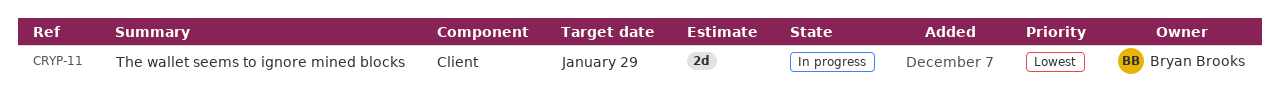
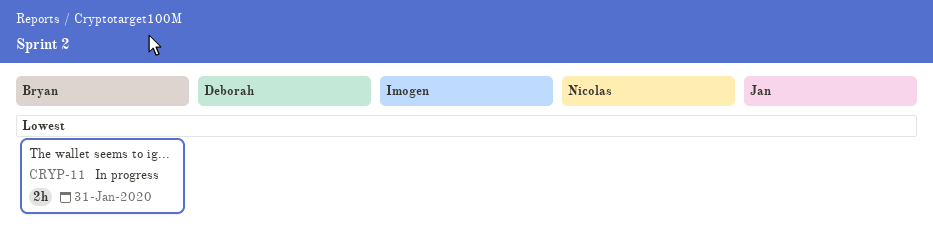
CRYP-11, estimate: 2d -> 2h
CRYP-11, due: Jan 29 -> Jan 31

